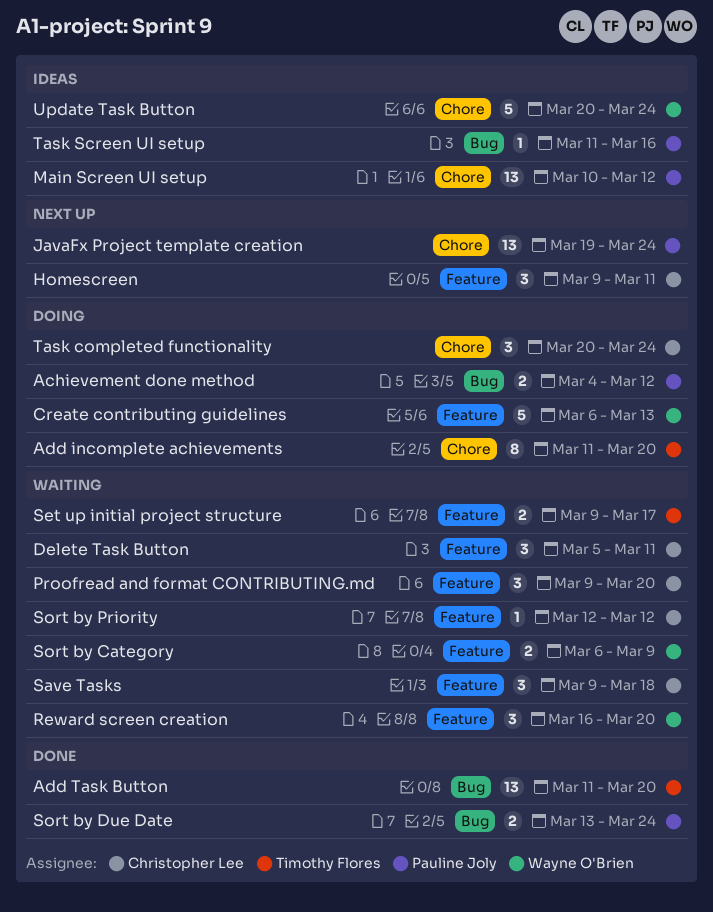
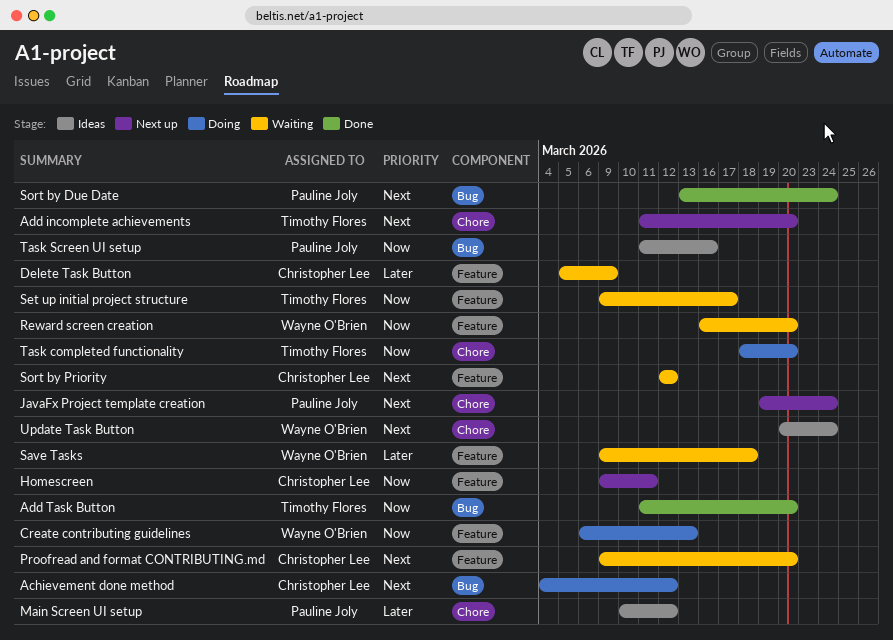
Achievement done method, owner: Pauline Joly -> Christopher Lee
Add incomplete achievements, status: Doing -> Next up
Delete Task Button, due: Mar 11 -> Mar 9
Save Tasks, owner: Christopher Lee -> Wayne O'Brien
Sort by Category: present -> none
Task completed functionality, owner: Christopher Lee -> Timothy Flores
Task completed functionality, start: Mar 20 -> Mar 18
Task completed functionality, due: Mar 24 -> Mar 20

